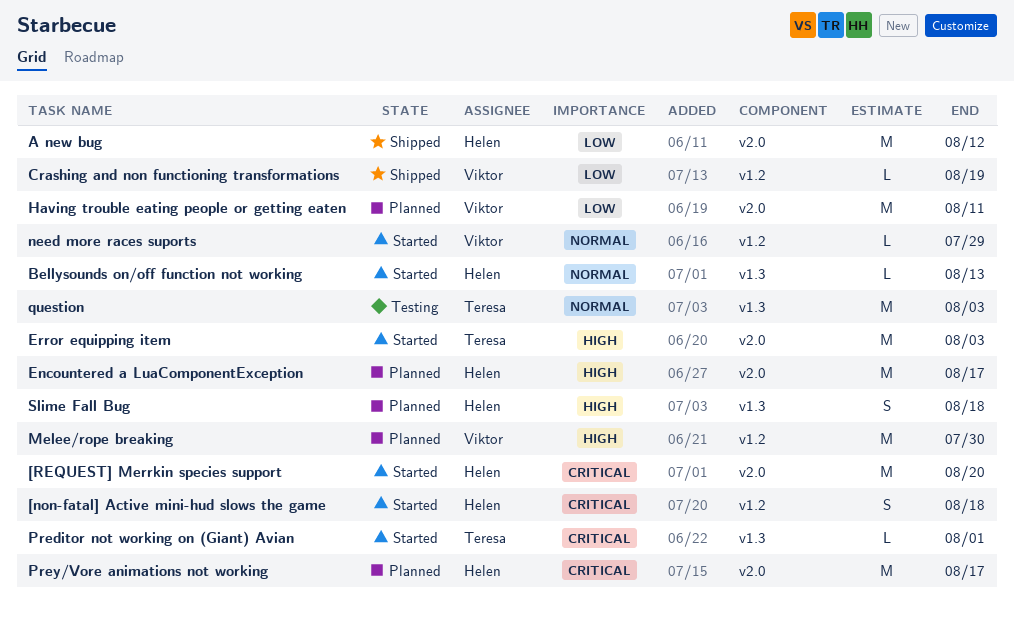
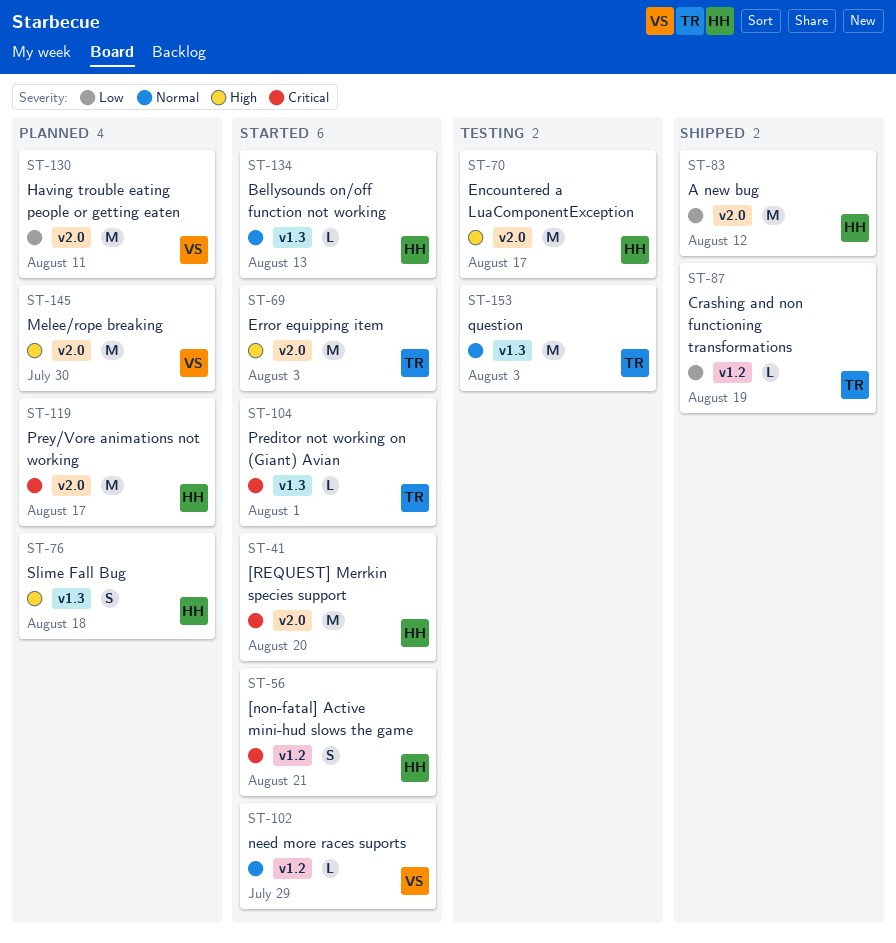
[non-fatal] Active mini-hud slows the game, due: Aug 18 -> Aug 21
Crashing and non functioning transformations, owner: Viktor -> Teresa
Encountered a LuaComponentException, status: Planned -> Testing
Melee/rope breaking, label: v1.2 -> v2.0

